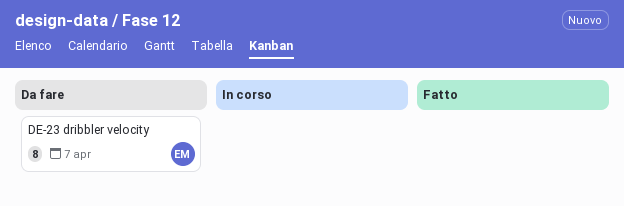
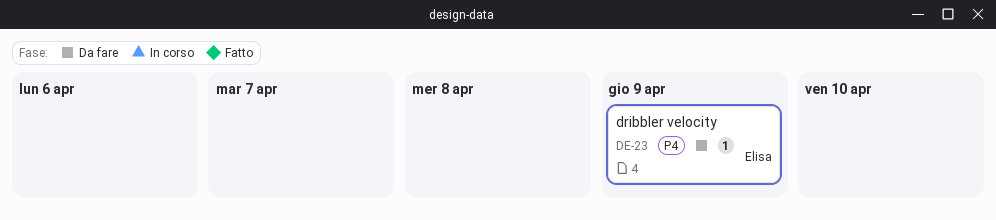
DE-23, estimate: 8 -> 1
DE-23, due: Apr 7 -> Apr 9

